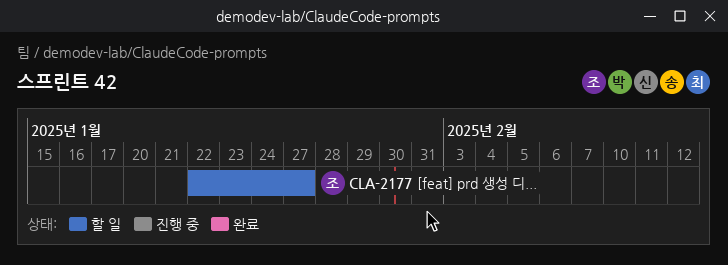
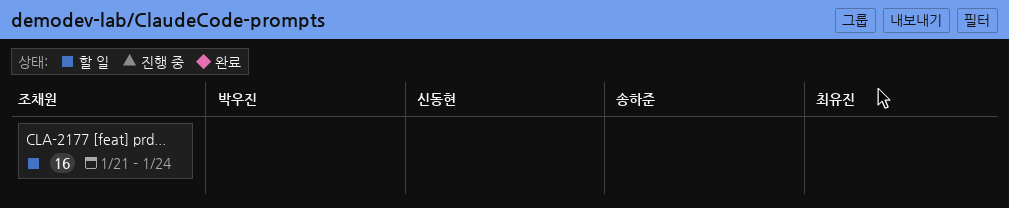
CLA-2177, start: Jan 22 -> Jan 21
CLA-2177, due: Jan 27 -> Jan 24

